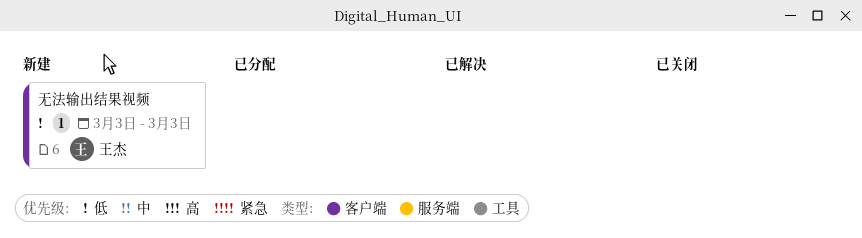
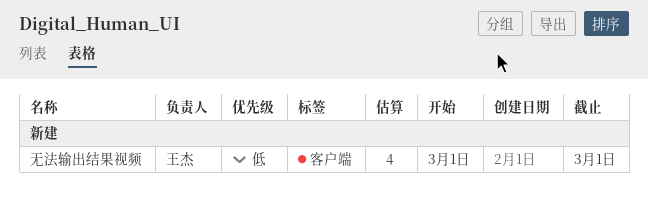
无法输出结果视频, estimate: 1 -> 4
无法输出结果视频, start: Mar 3 -> Mar 1
无法输出结果视频, due: Mar 3 -> Mar 1

